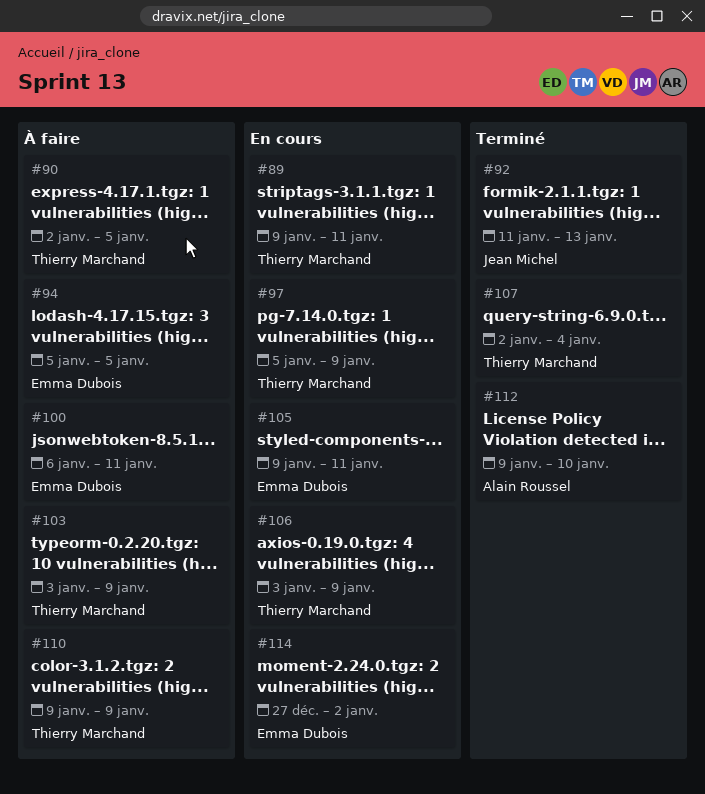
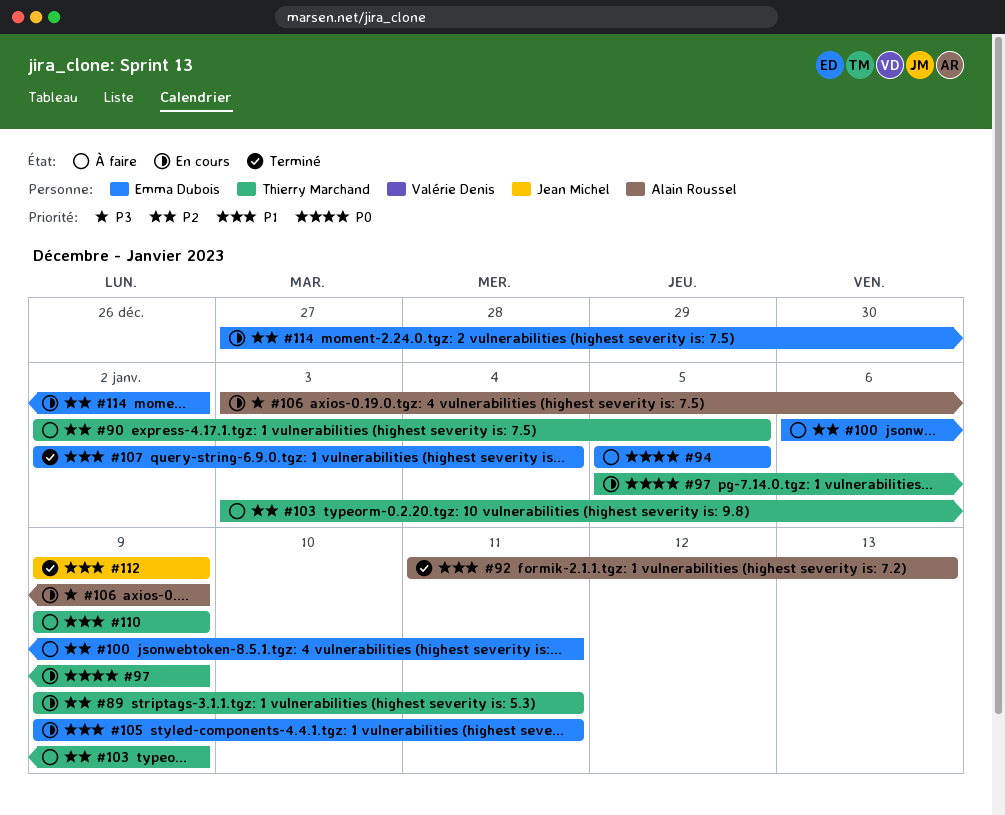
#92, owner: Jean Michel -> Alain Roussel
#106, owner: Thierry Marchand -> Alain Roussel
#107, owner: Thierry Marchand -> Emma Dubois
#112, owner: Alain Roussel -> Jean Michel
#112, due: Jan 10 -> Jan 9

